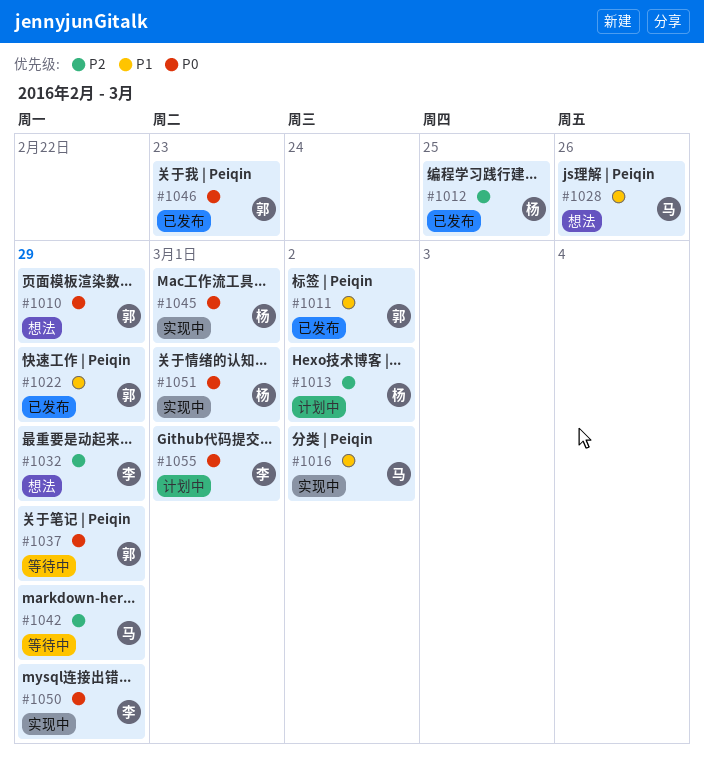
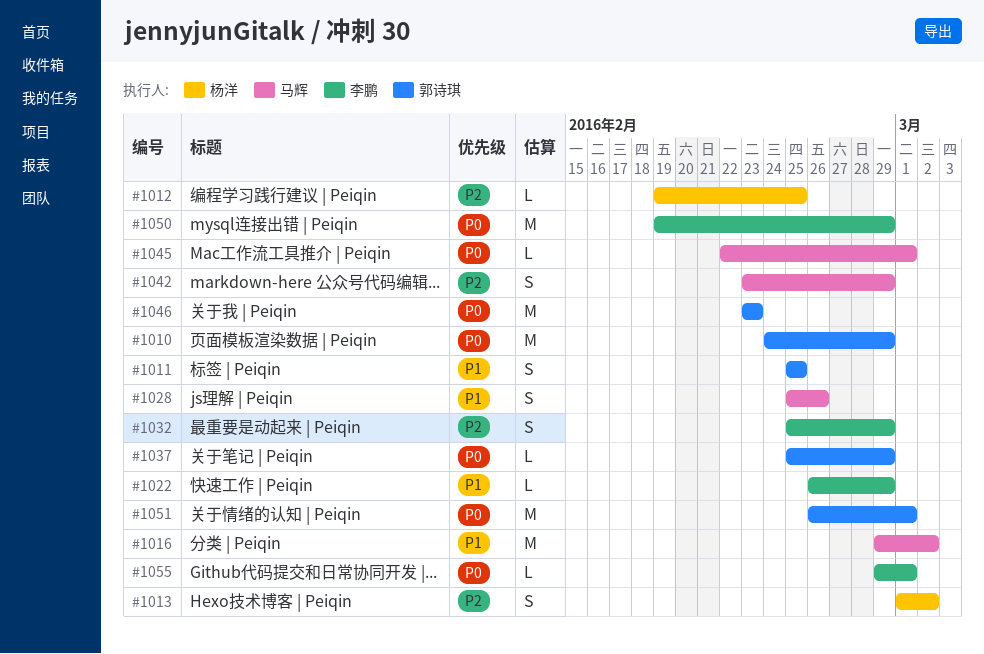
#1011, due: Mar 2 -> Feb 25
#1022, owner: 郭诗琪 -> 李鹏
#1045, owner: 杨洋 -> 马辉
#1051, owner: 杨洋 -> 郭诗琪

